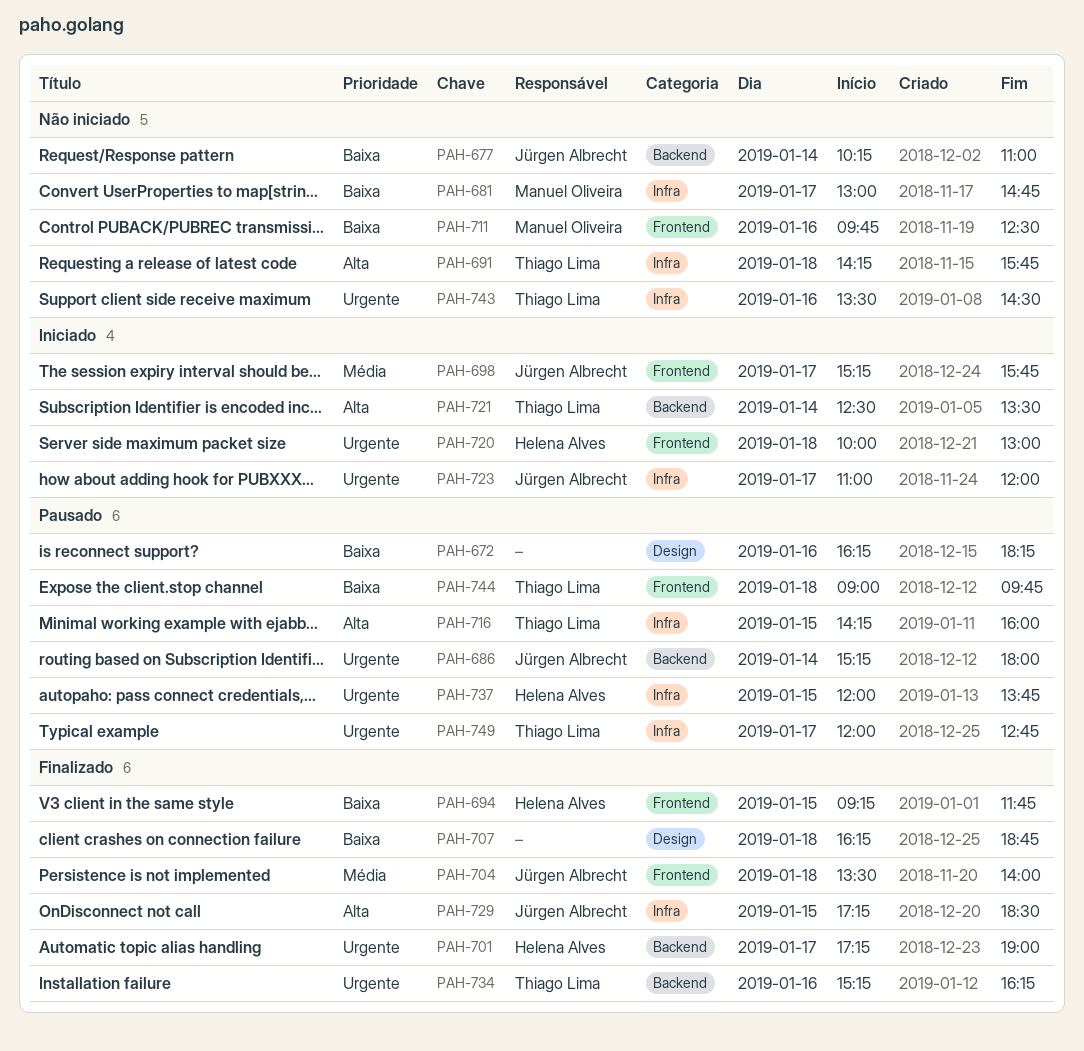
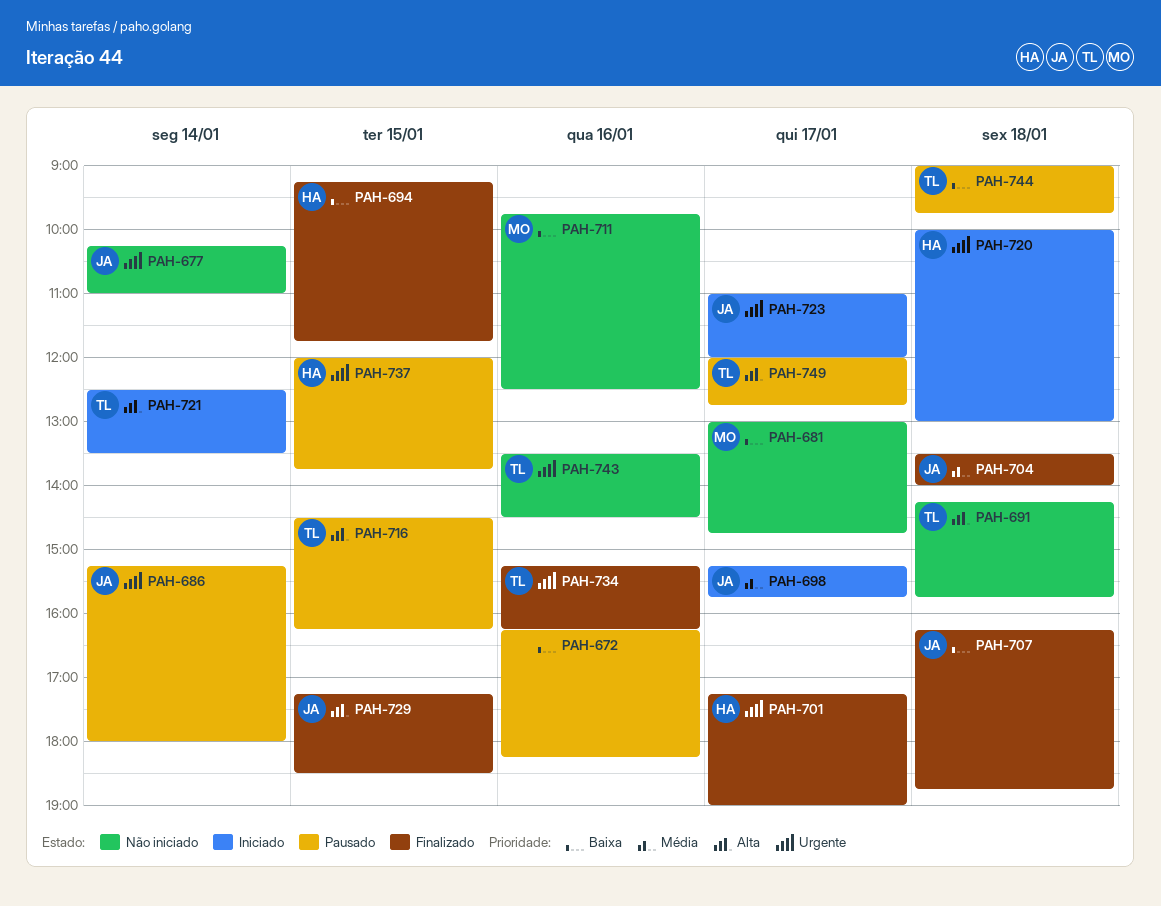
PAH-677, priority: Baixa -> Urgente
PAH-707, owner: none -> Jürgen Albrecht
PAH-716, begins: 14:15 -> 14:30
PAH-716, ends: 16:00 -> 16:15
PAH-749, priority: Urgente -> Alta

